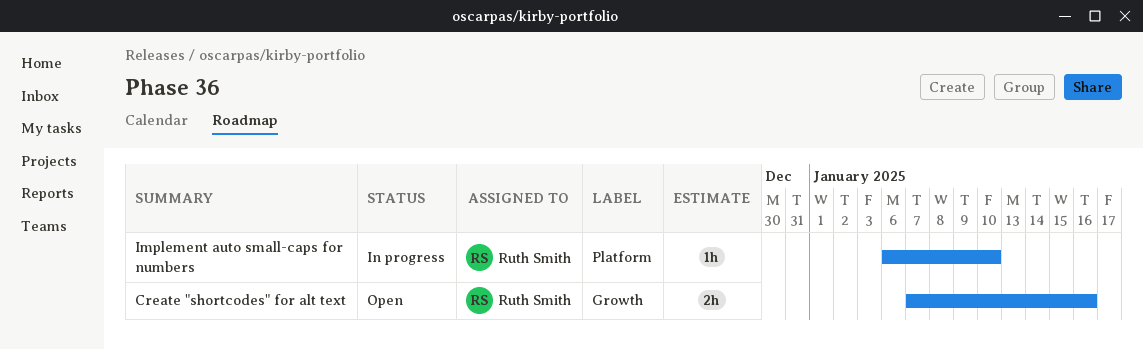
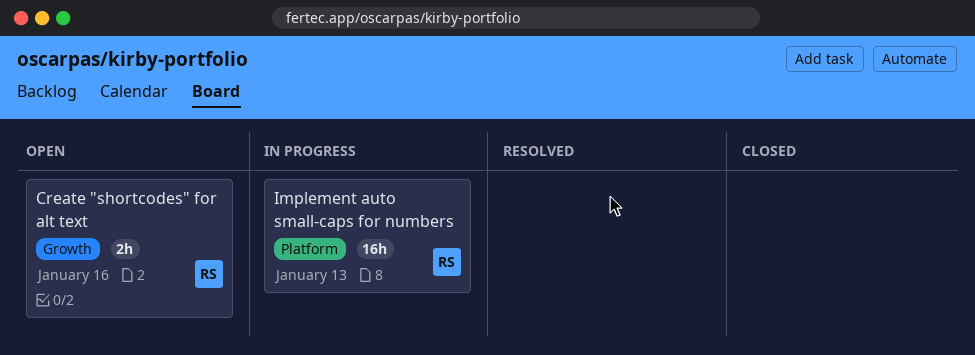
Implement auto small-caps for numbers, estimate: 1h -> 16h
Implement auto small-caps for numbers, due: Jan 10 -> Jan 13

